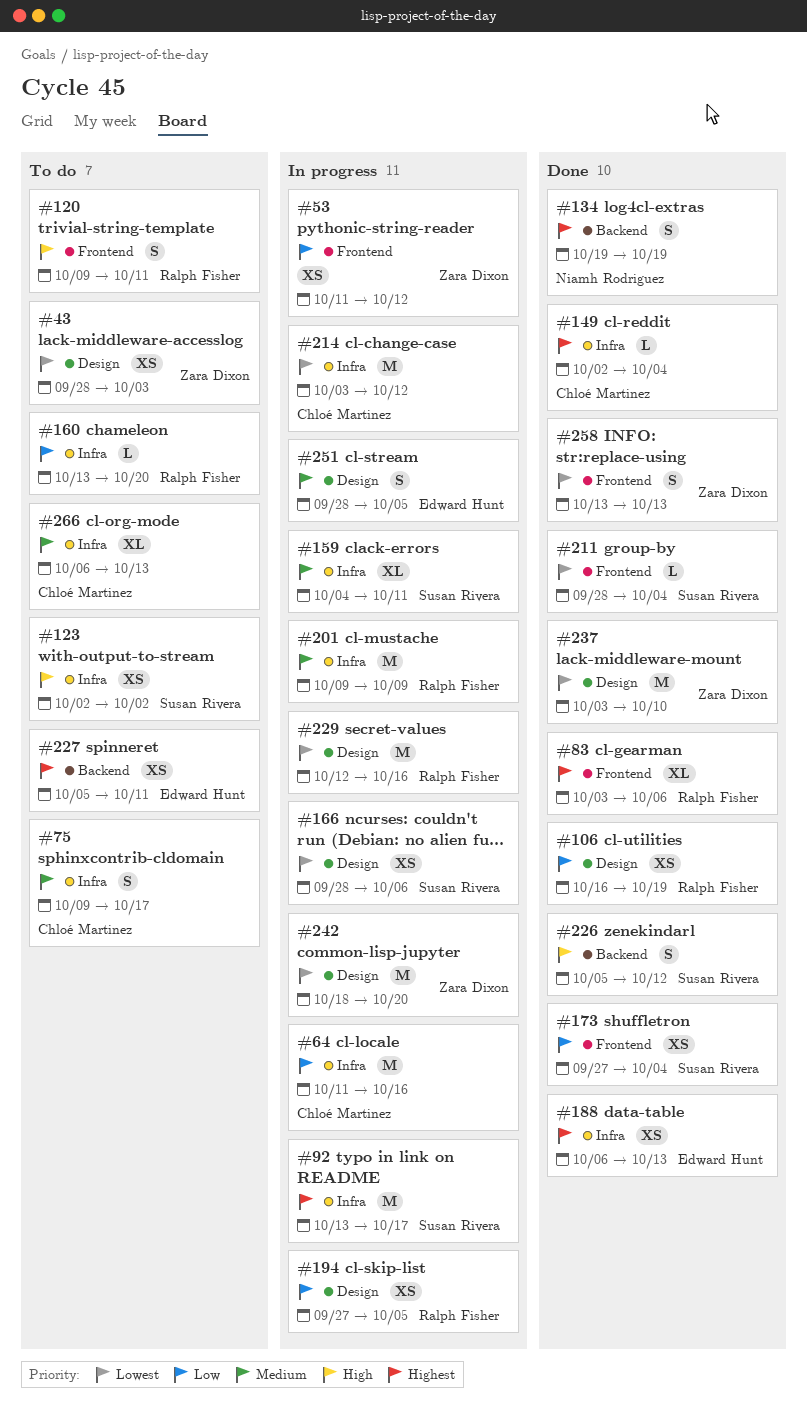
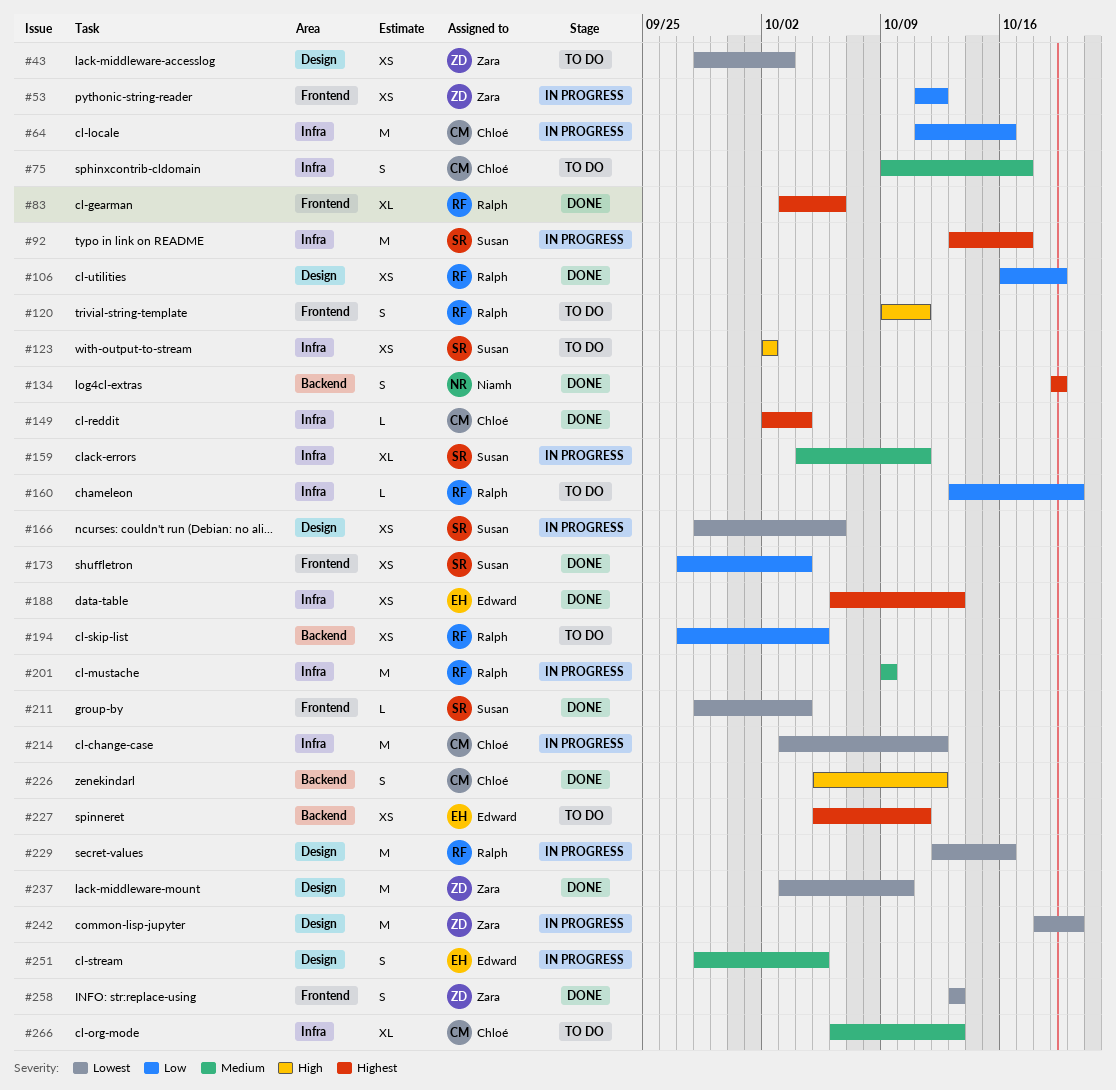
#194, status: In progress -> To do
#194, label: Design -> Backend
#226, owner: Susan Rivera -> Chloé Martinez

